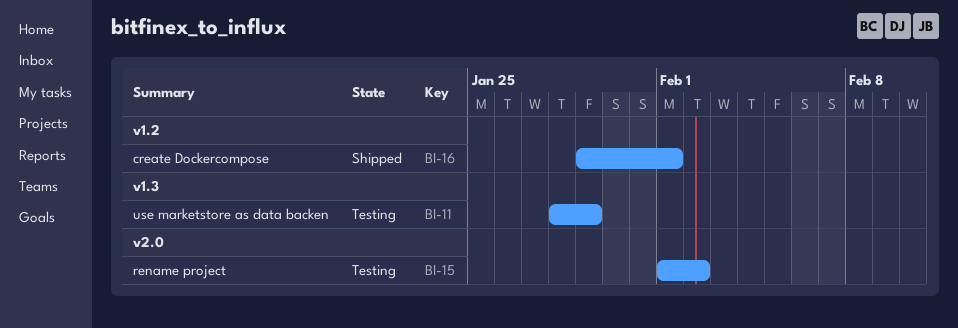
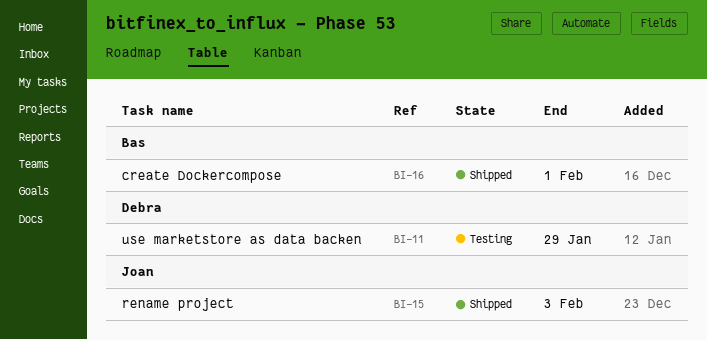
BI-15, status: Testing -> Shipped
BI-15, due: Feb 2 -> Feb 3

